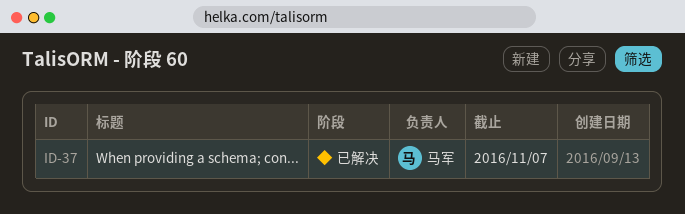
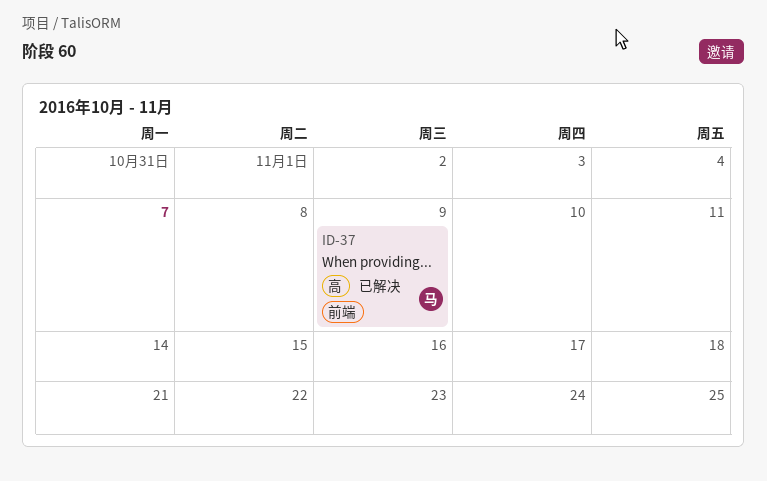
ID-37, due: Nov 7 -> Nov 9

